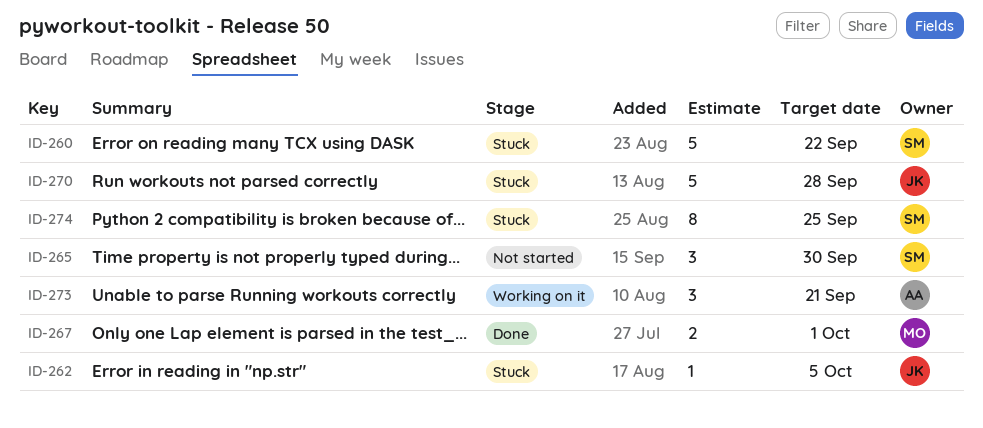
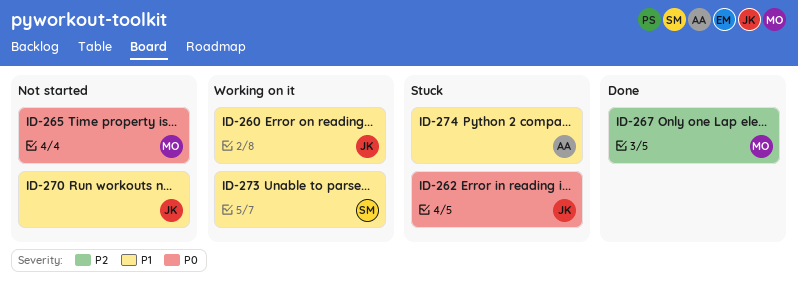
ID-260, status: Stuck -> Working on it
ID-260, owner: SM -> JK
ID-265, owner: SM -> MO
ID-270, status: Stuck -> Not started
ID-273, owner: AA -> SM
ID-274, owner: SM -> AA

